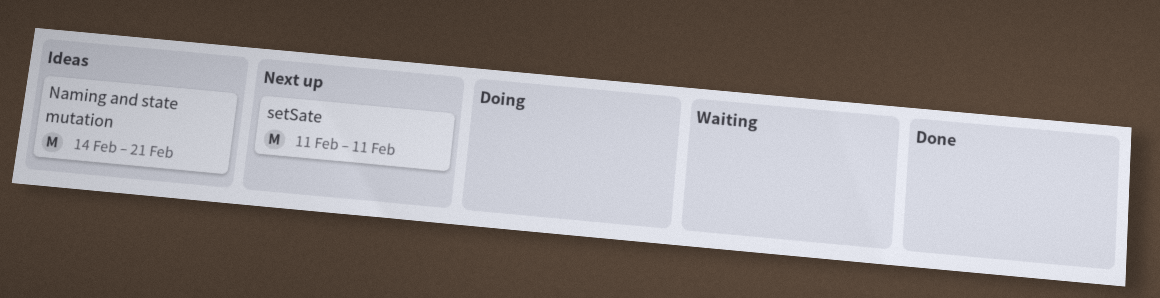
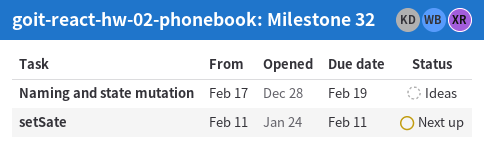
Naming and state mutation, start: Feb 14 -> Feb 17
Naming and state mutation, due: Feb 21 -> Feb 19

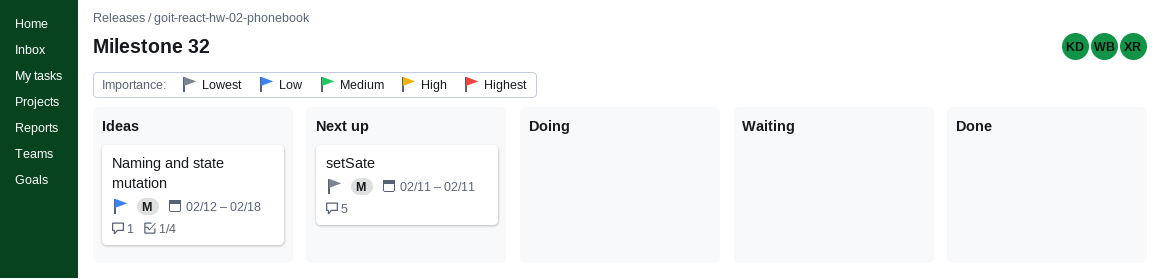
Naming and state mutation, start: Feb 17 -> Feb 12
Naming and state mutation, due: Feb 19 -> Feb 18

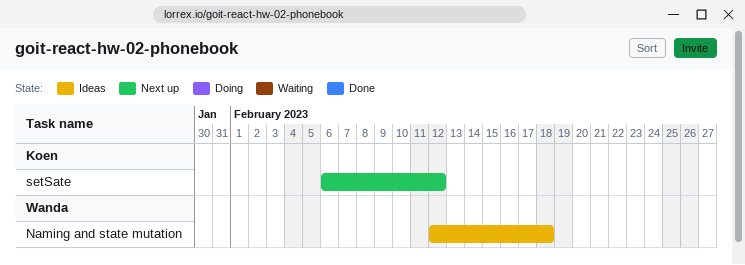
setSate, start: Feb 11 -> Feb 6
setSate, due: Feb 11 -> Feb 12

